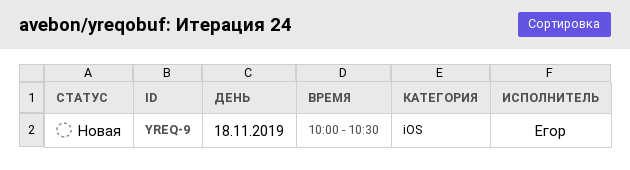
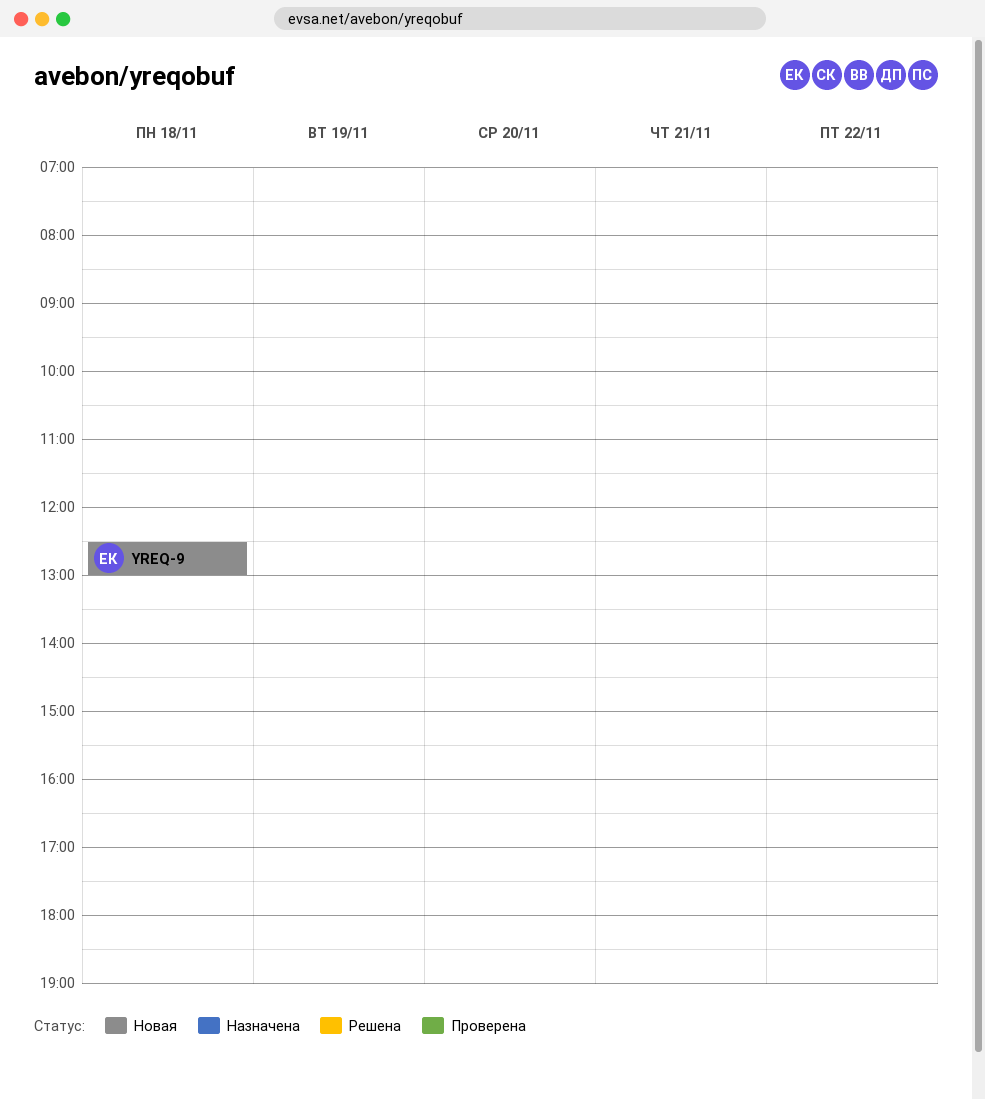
YREQ-9, begins: 10:00 -> 12:30
YREQ-9, ends: 10:30 -> 13:00

